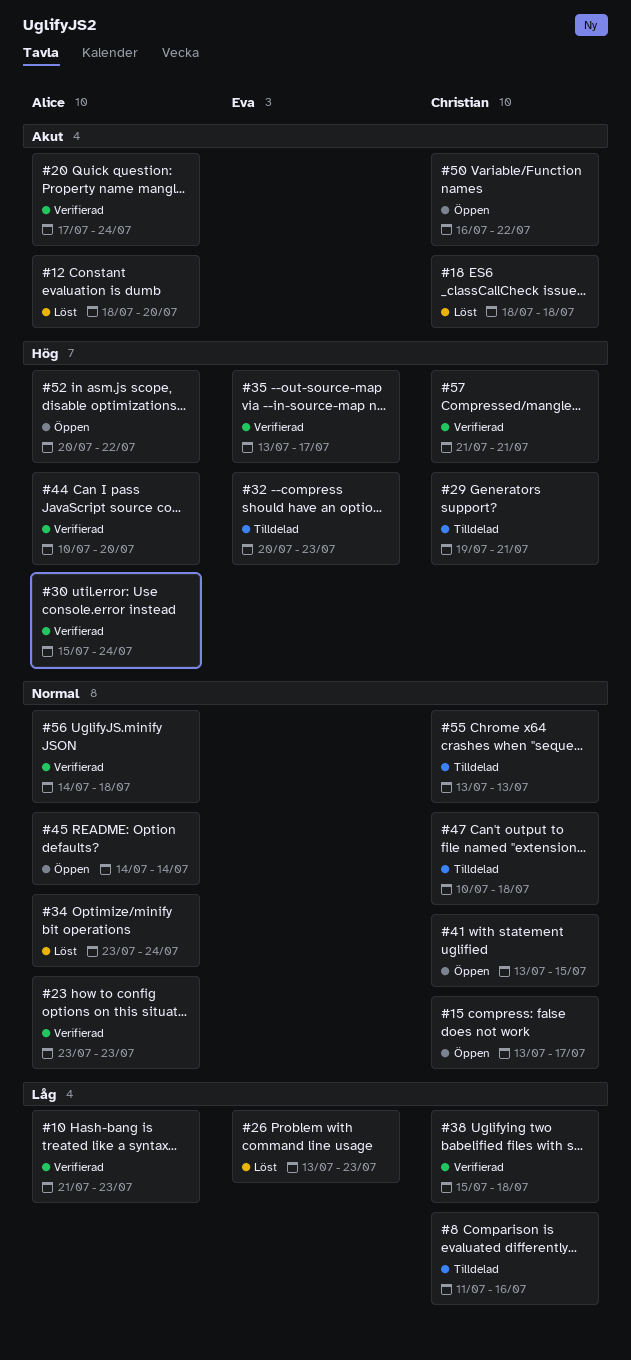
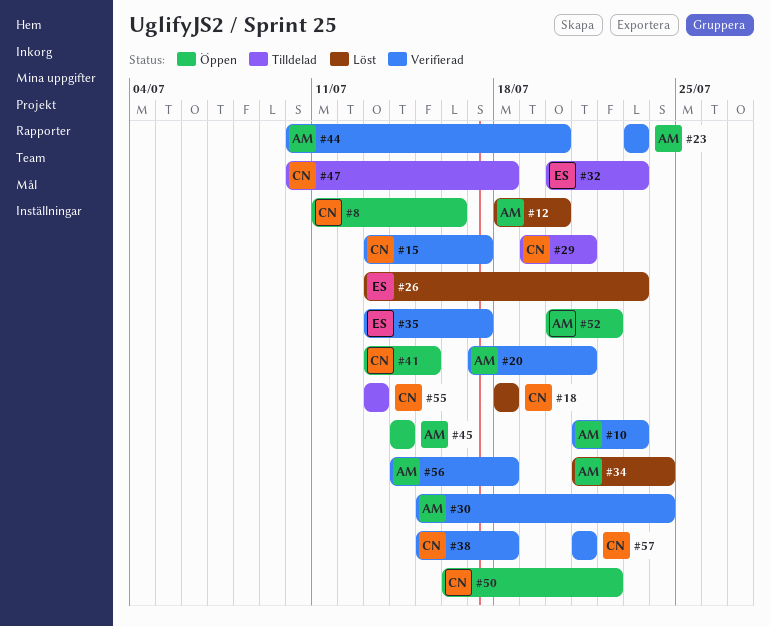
#8, status: Tilldelad -> Öppen
#15, status: Öppen -> Verifierad
#20, due: Jul 24 -> Jul 21
#34, start: Jul 23 -> Jul 21

